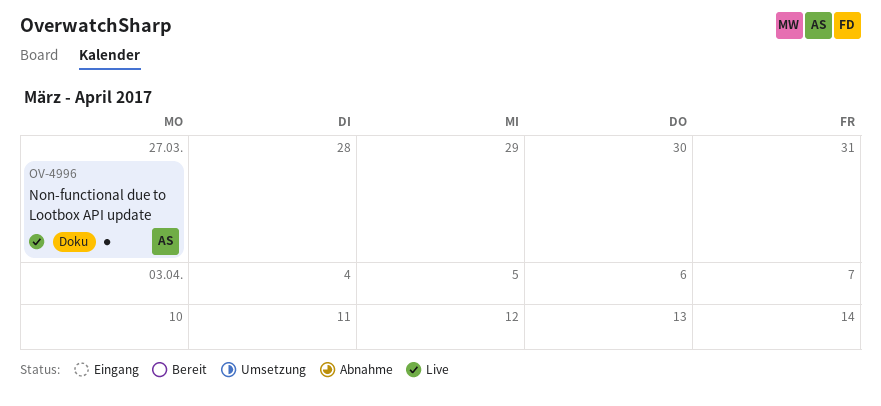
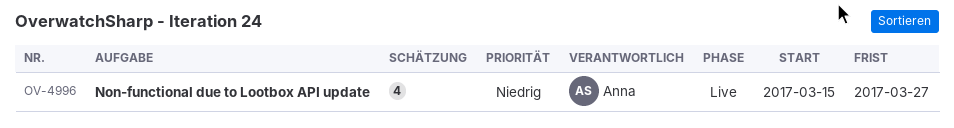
OV-4996, estimate: 1 -> 4

